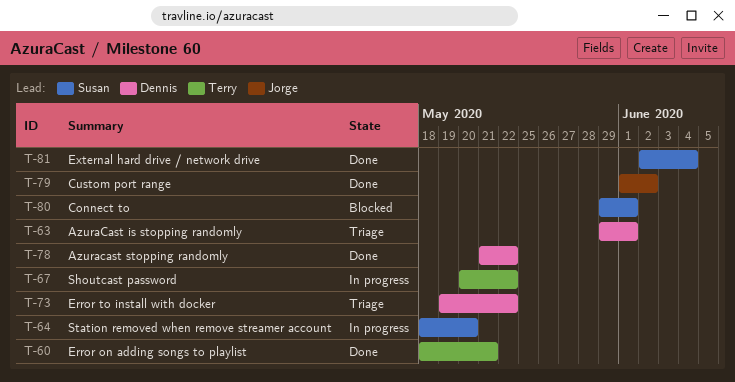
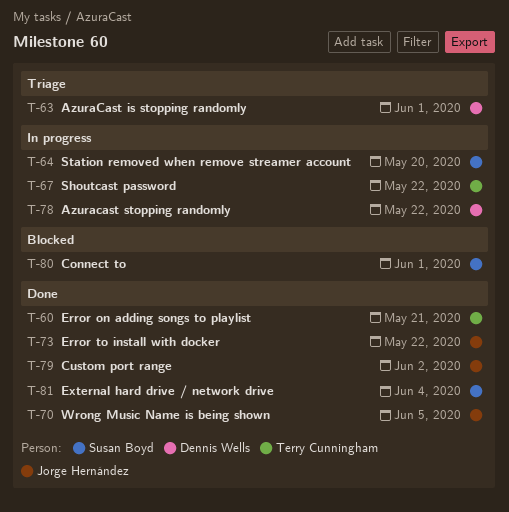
T-70: none -> present
T-73, status: Triage -> Done
T-73, owner: Dennis Wells -> Jorge Hernández
T-78, status: Done -> In progress

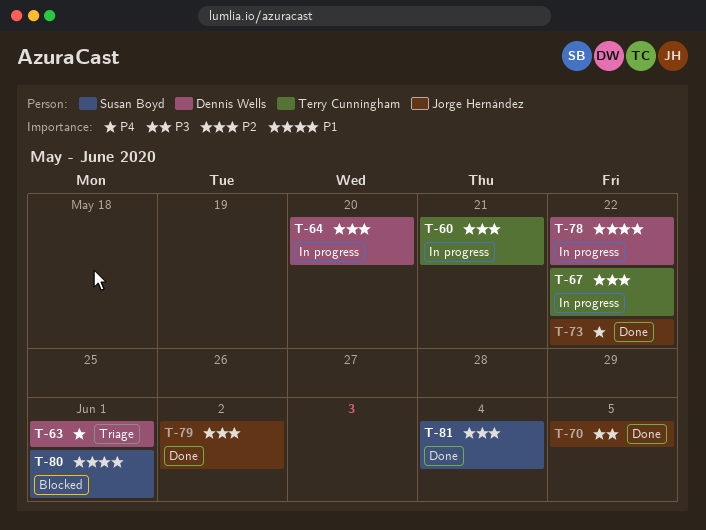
T-60, status: Done -> In progress
T-64, owner: Susan Boyd -> Dennis Wells

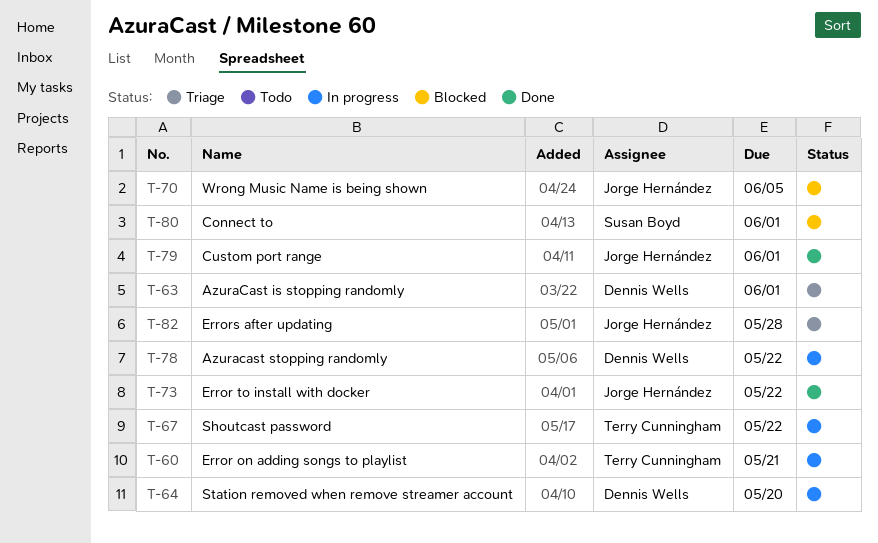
T-70, status: Done -> Blocked
T-79, due: Jun 2 -> Jun 1
T-81: present -> none
T-82: none -> present

